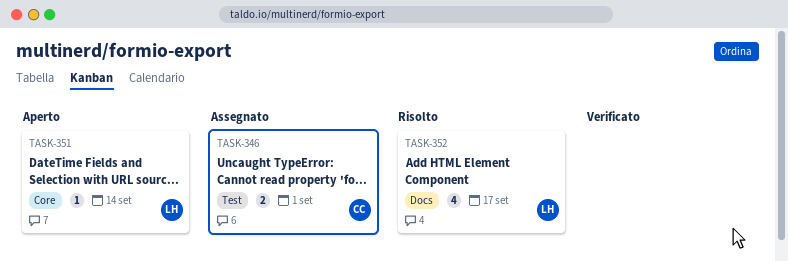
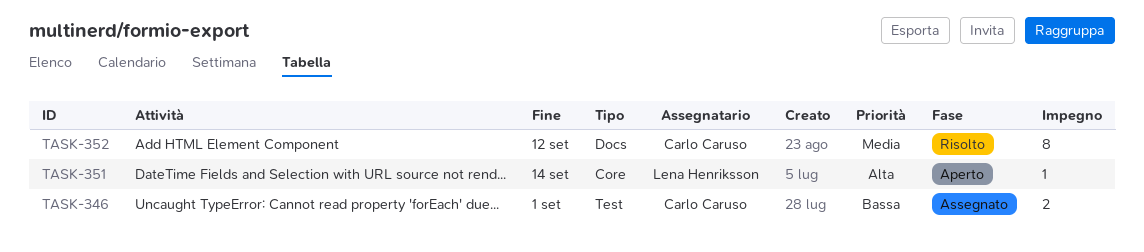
TASK-352, owner: Lena Henriksson -> Carlo Caruso
TASK-352, estimate: 4 -> 8
TASK-352, due: Sep 17 -> Sep 12

